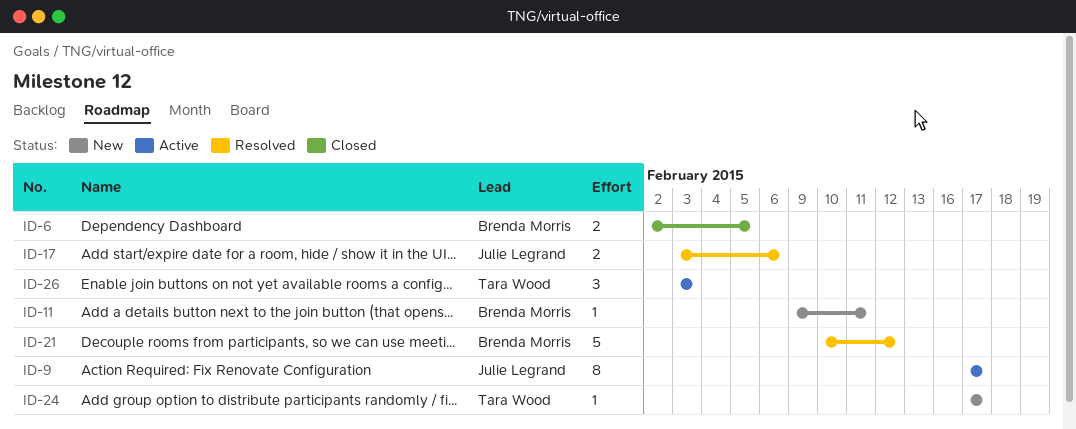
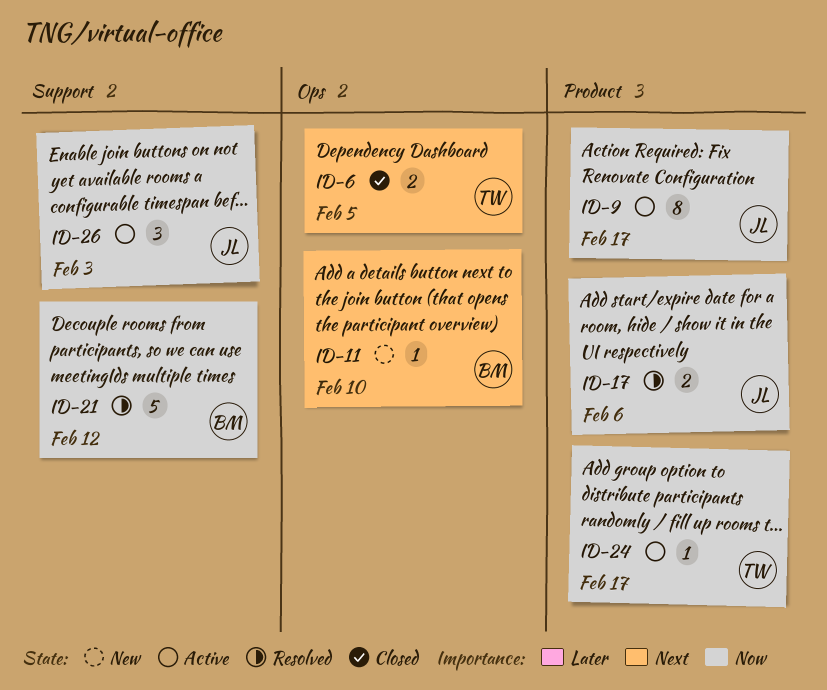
ID-6, owner: Brenda Morris -> Tara Wood
ID-11, due: Feb 11 -> Feb 10
ID-24, status: New -> Active
ID-26, owner: Tara Wood -> Julie Legrand

